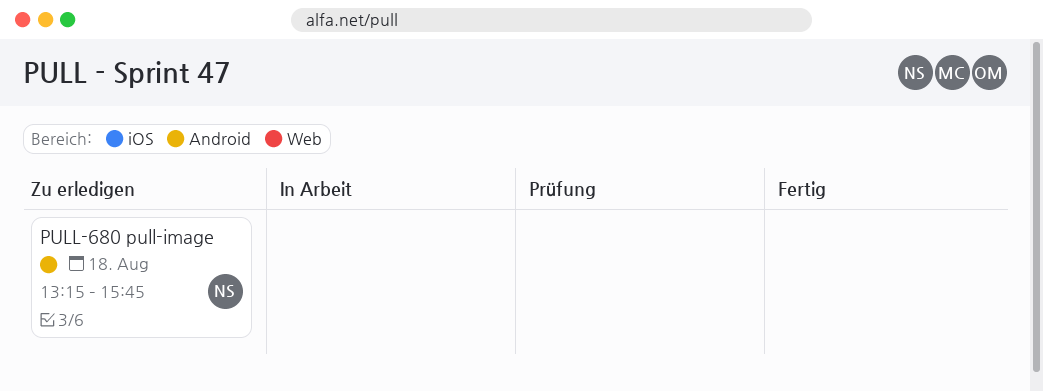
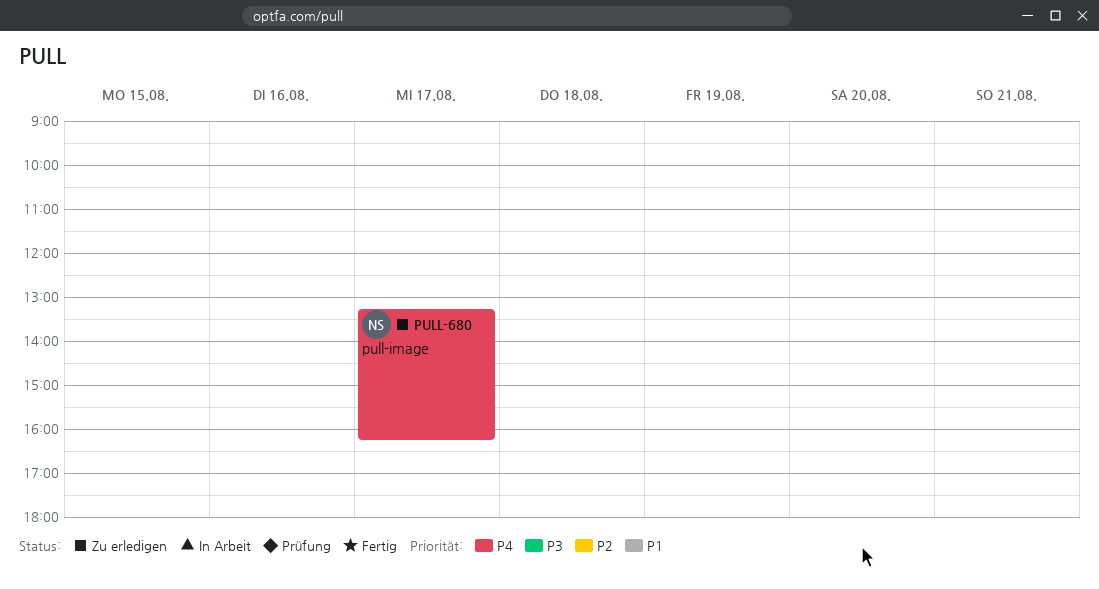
PULL-680, day: Aug 18 -> Aug 17
PULL-680, ends: 15:45 -> 16:15

